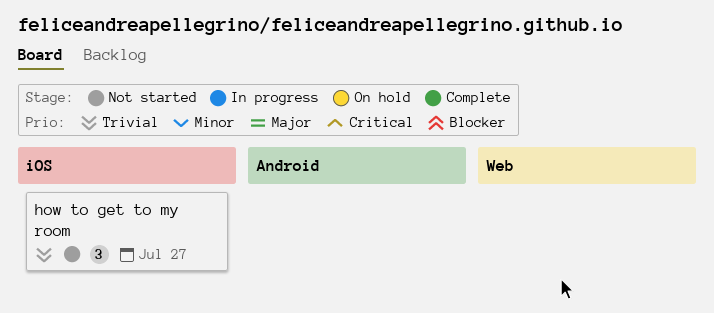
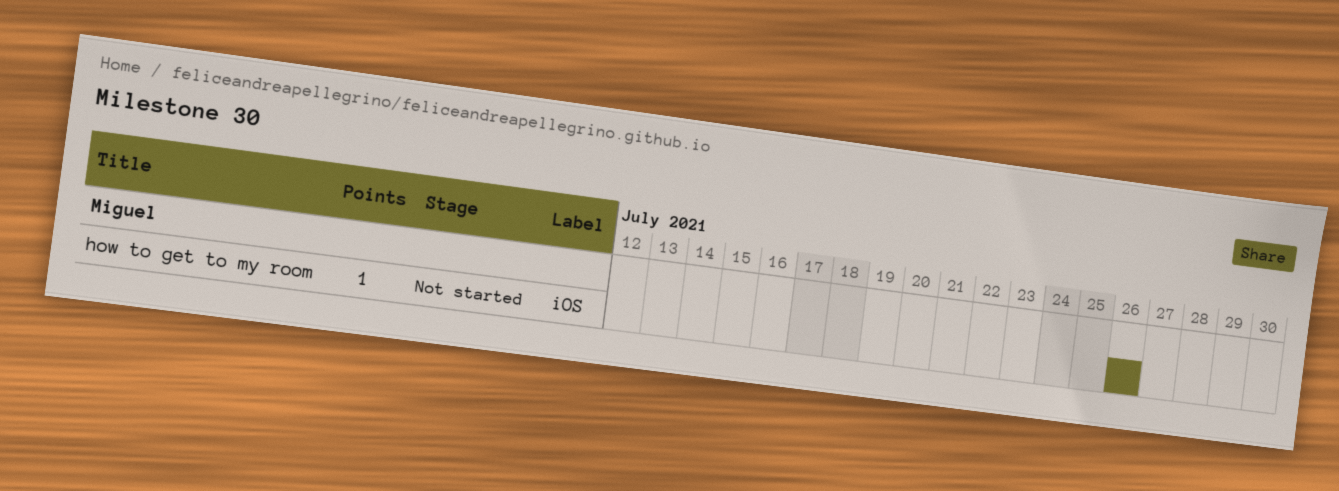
how to get to my room, estimate: 3 -> 1
how to get to my room, due: Jul 27 -> Jul 26

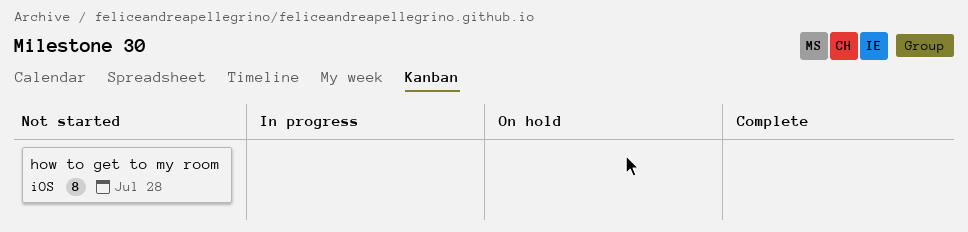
how to get to my room, estimate: 1 -> 8
how to get to my room, due: Jul 26 -> Jul 28

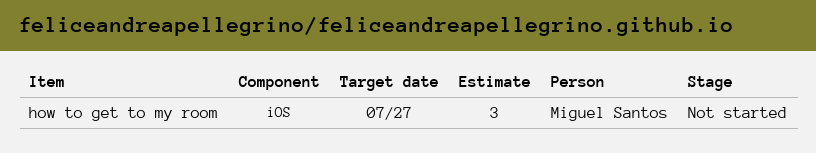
how to get to my room, estimate: 8 -> 3
how to get to my room, due: Jul 28 -> Jul 27

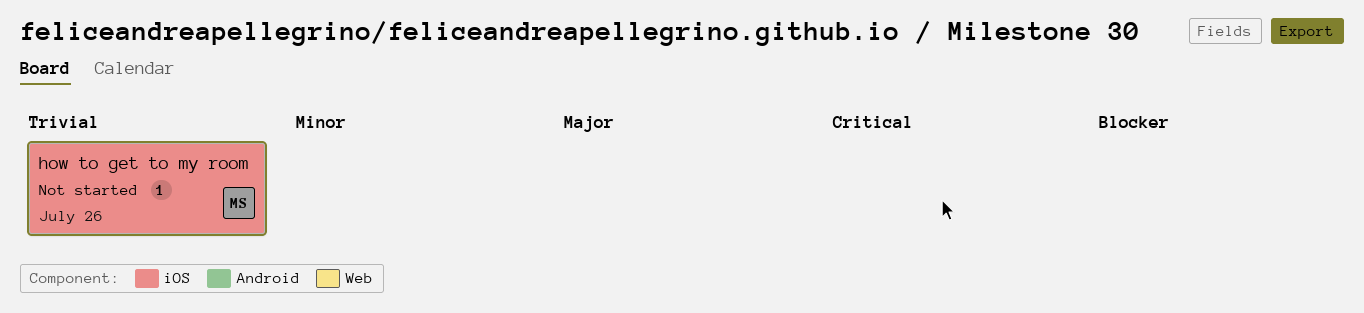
how to get to my room, estimate: 3 -> 1
how to get to my room, due: Jul 27 -> Jul 26

